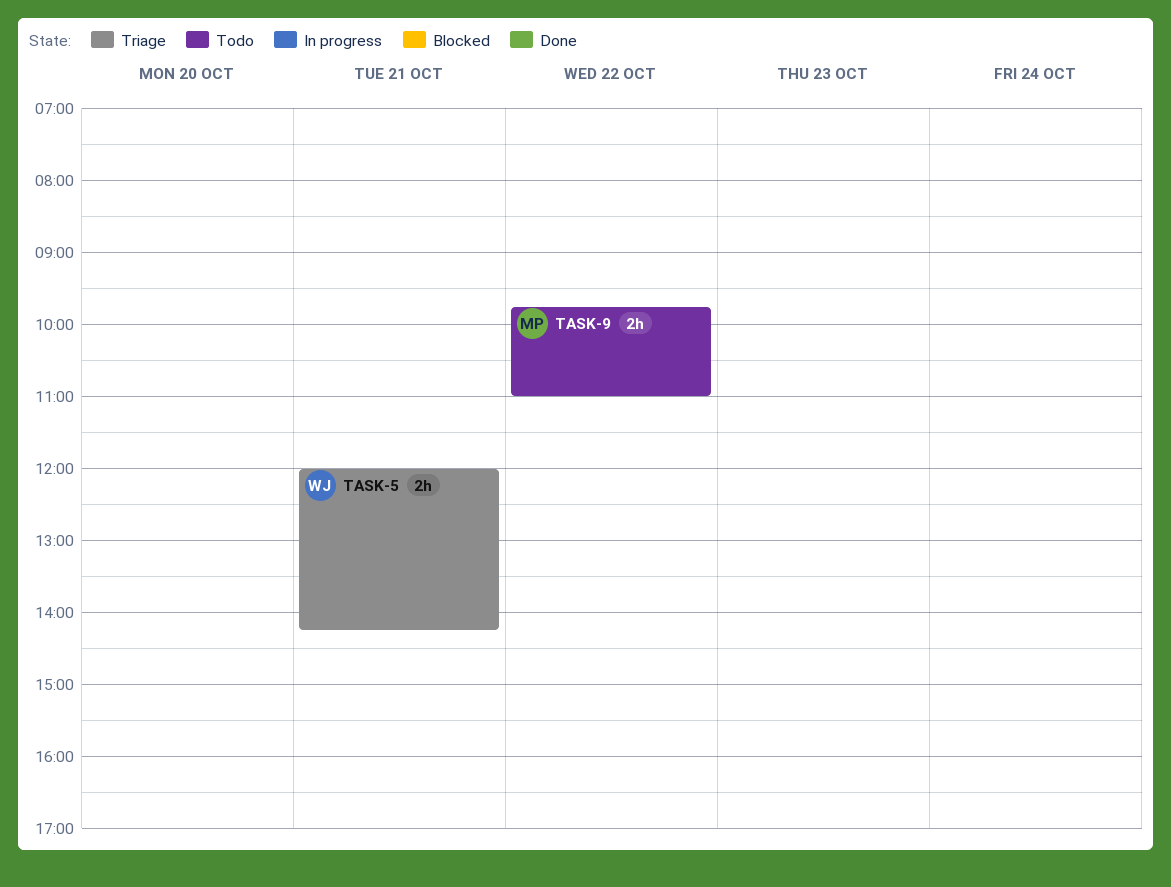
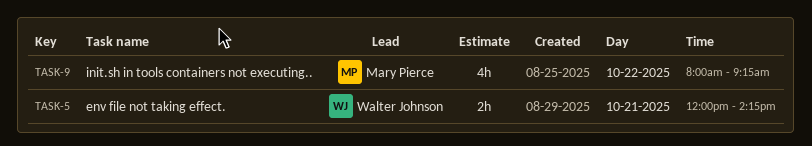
TASK-9, estimate: 2h -> 4h
TASK-9, begins: 09:45 -> 08:00
TASK-9, ends: 11:00 -> 09:15

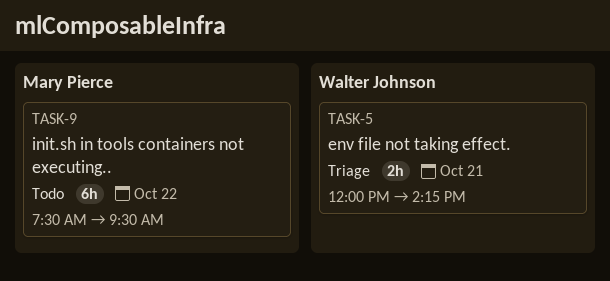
TASK-9, estimate: 4h -> 6h
TASK-9, begins: 08:00 -> 07:30
TASK-9, ends: 09:15 -> 09:30

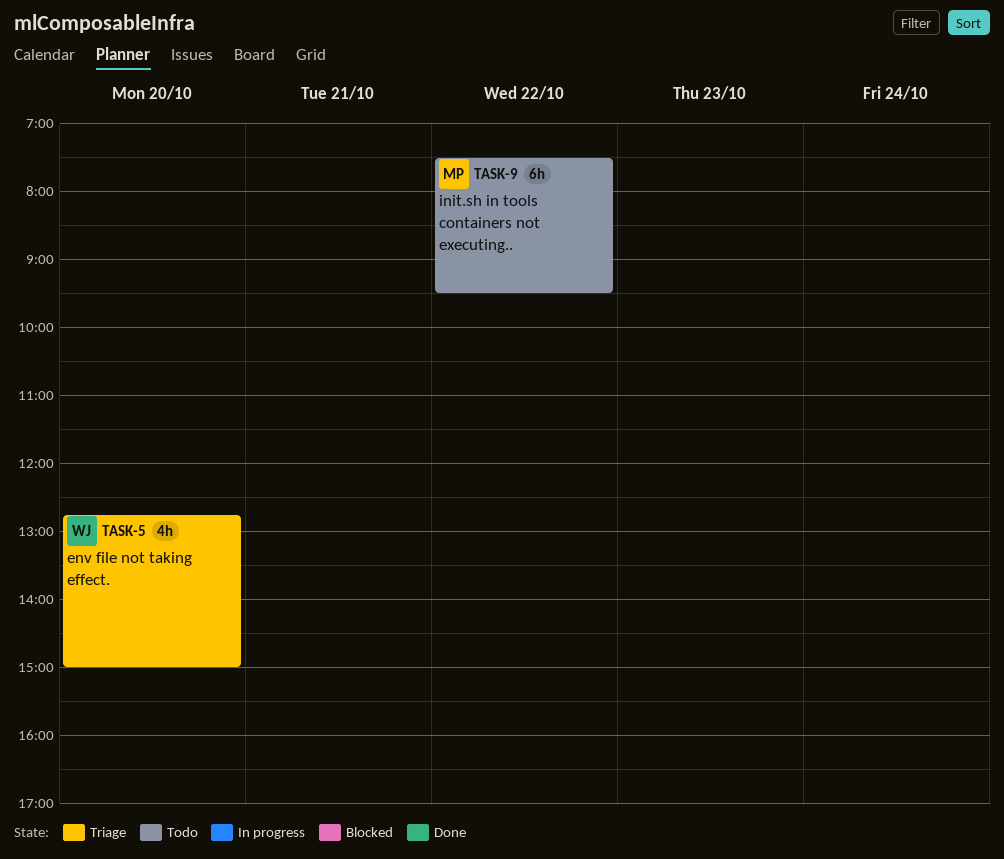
TASK-5, estimate: 2h -> 4h
TASK-5, day: Oct 21 -> Oct 20
TASK-5, begins: 12:00 -> 12:45
TASK-5, ends: 14:15 -> 15:00

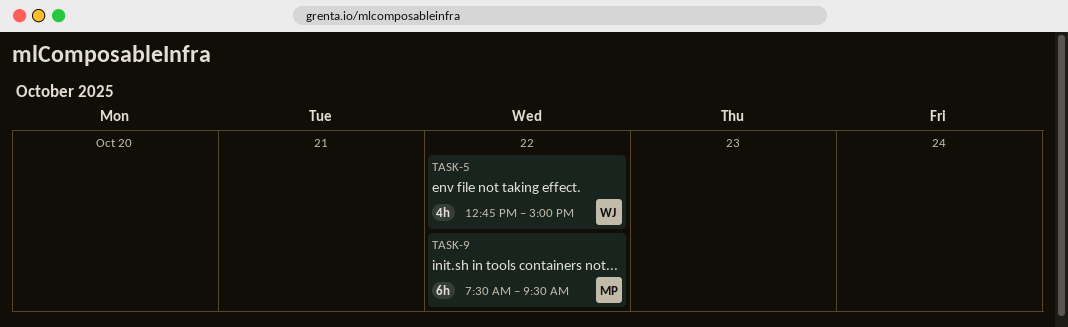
TASK-5, day: Oct 20 -> Oct 22

